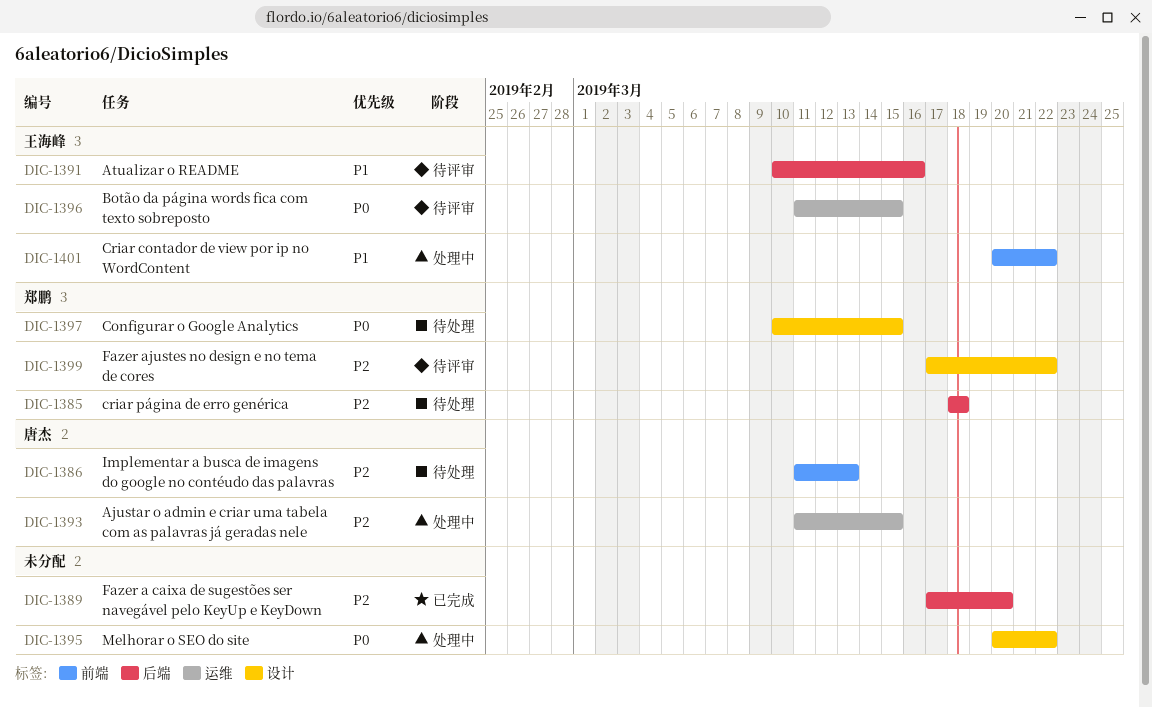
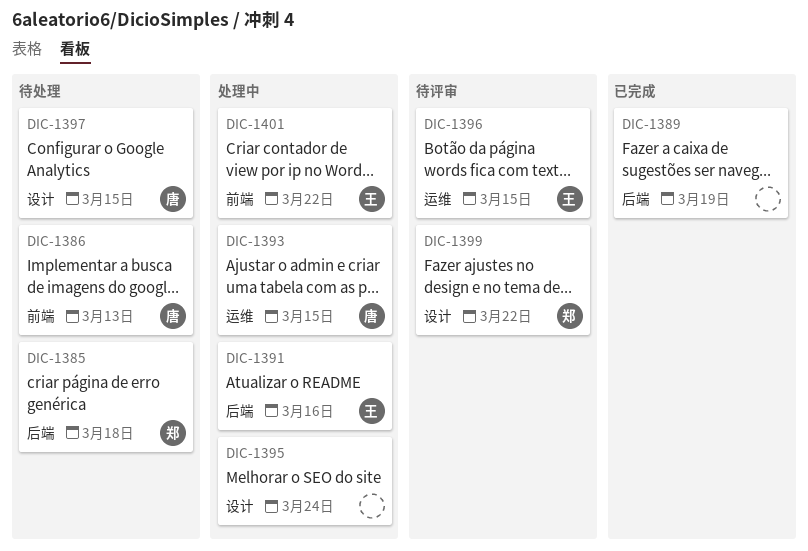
DIC-1389, due: Mar 20 -> Mar 19
DIC-1391, status: 待评审 -> 处理中
DIC-1395, due: Mar 22 -> Mar 24
DIC-1397, owner: 郑鹏 -> 唐杰

